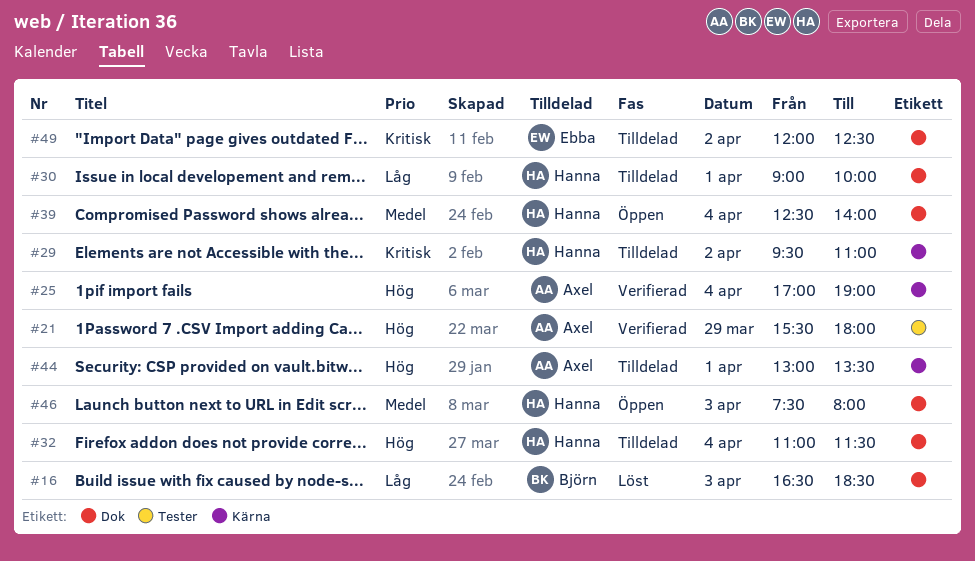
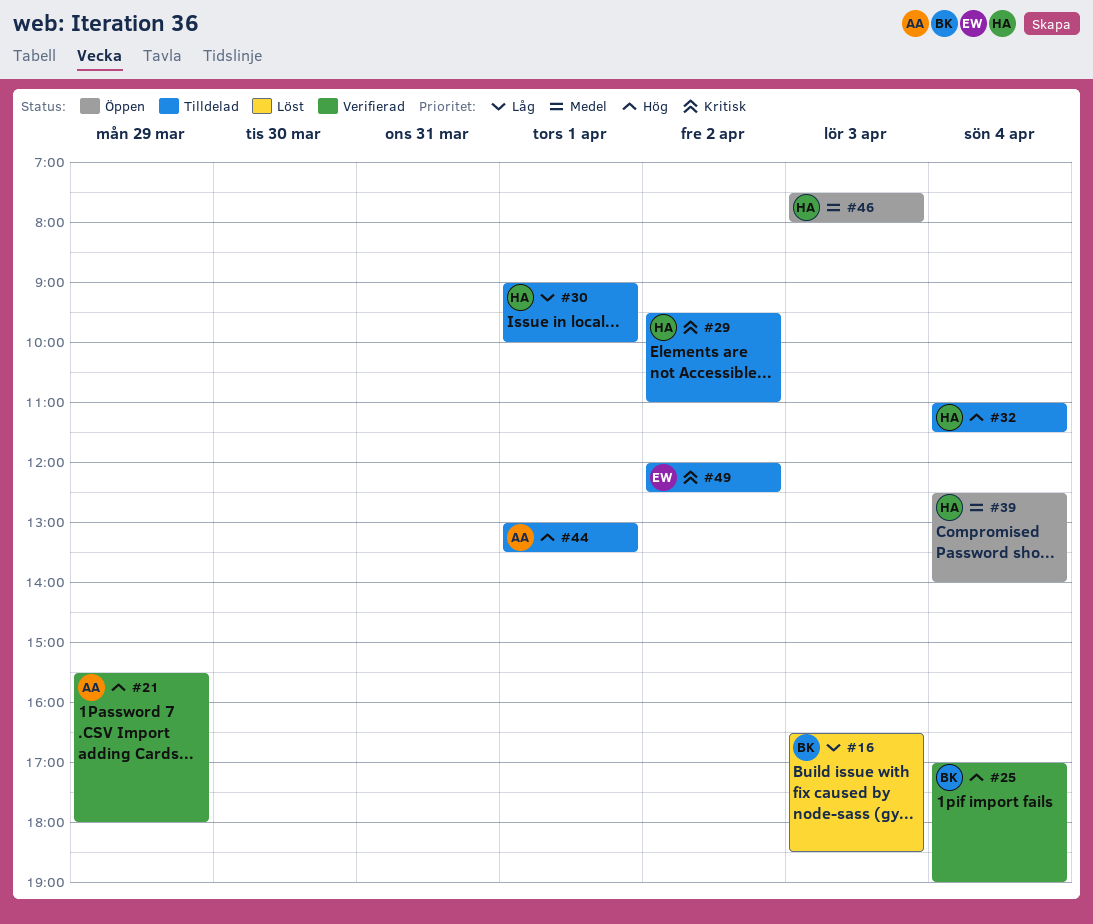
#25, owner: Axel -> Björn

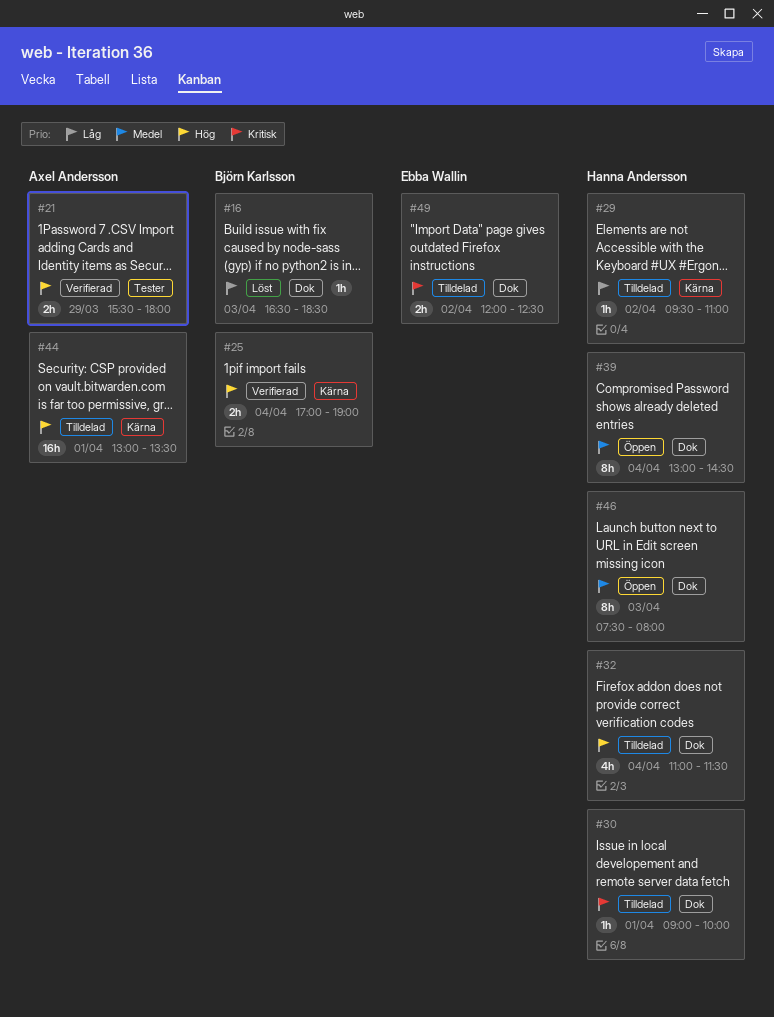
#29, priority: Kritisk -> Låg
#30, priority: Låg -> Kritisk
#39, begins: 12:30 -> 13:00
#39, ends: 14:00 -> 14:30

